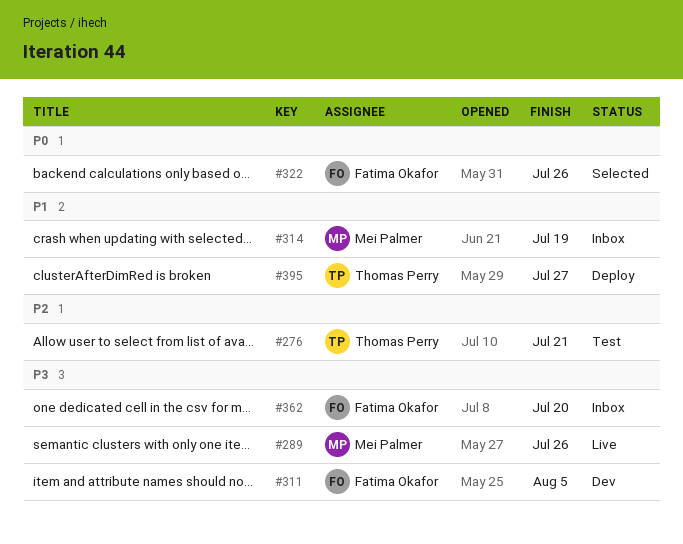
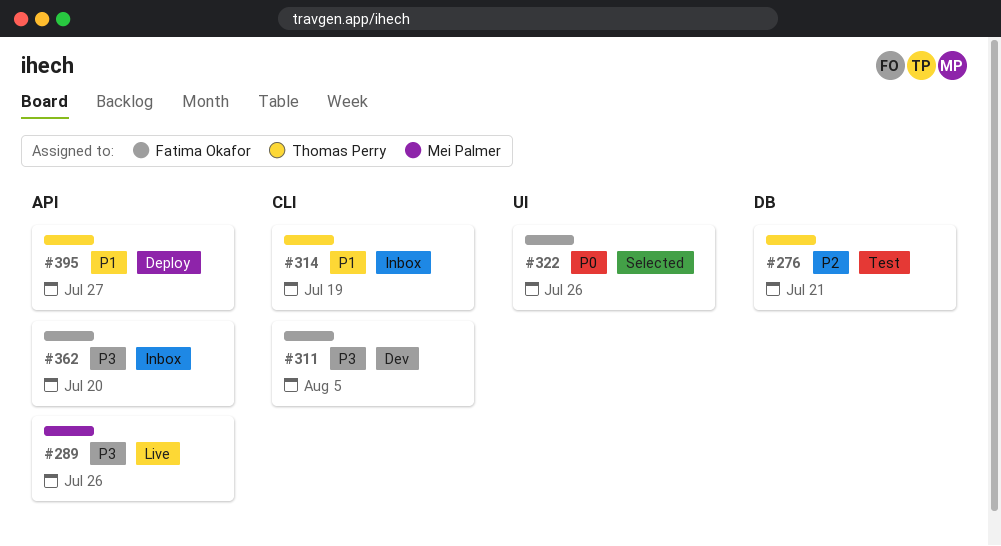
#314, owner: Mei Palmer -> Thomas Perry

